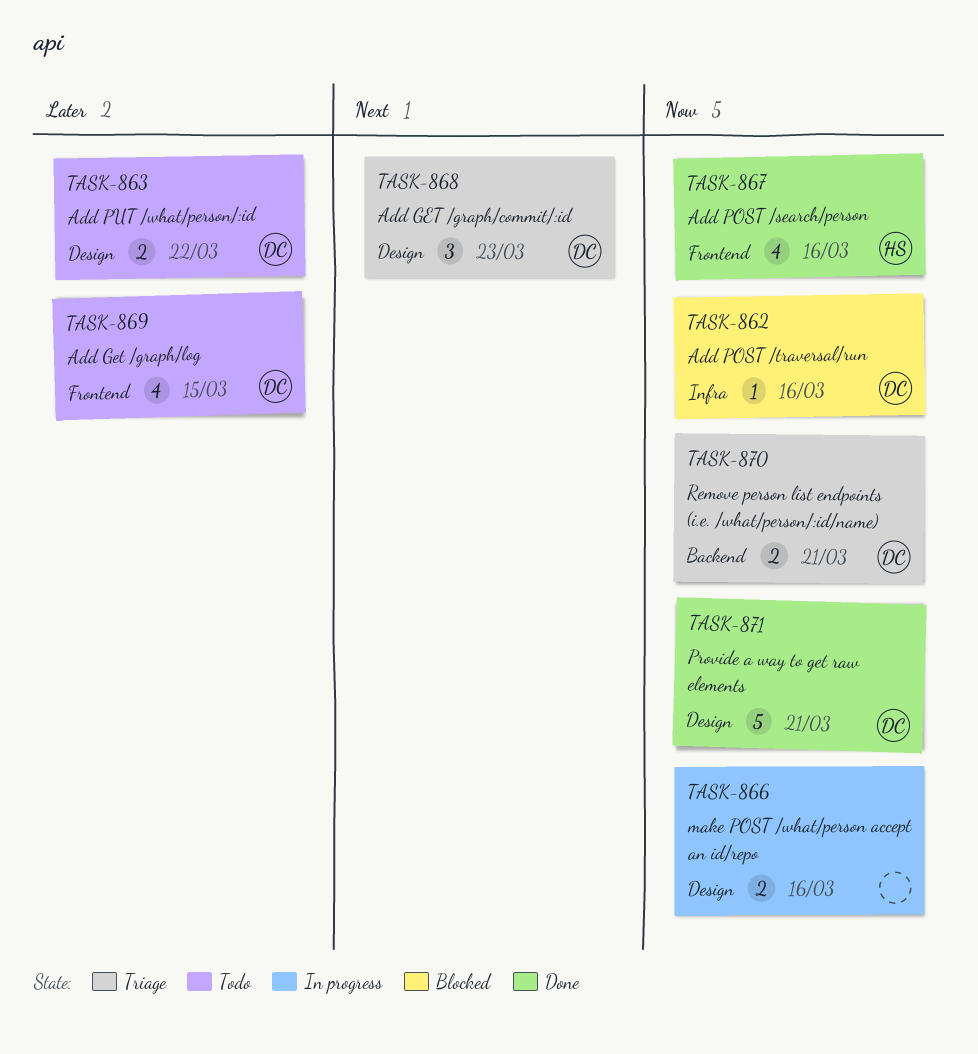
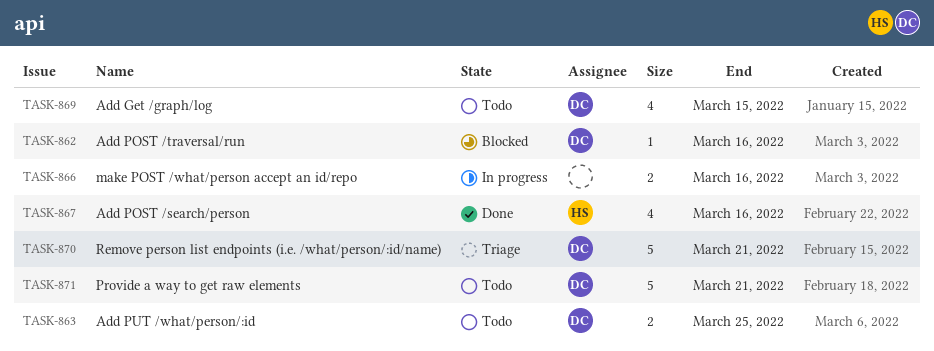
TASK-863, due: Mar 22 -> Mar 25
TASK-868: present -> none
TASK-870, estimate: 2 -> 5
TASK-871, status: Done -> Todo

